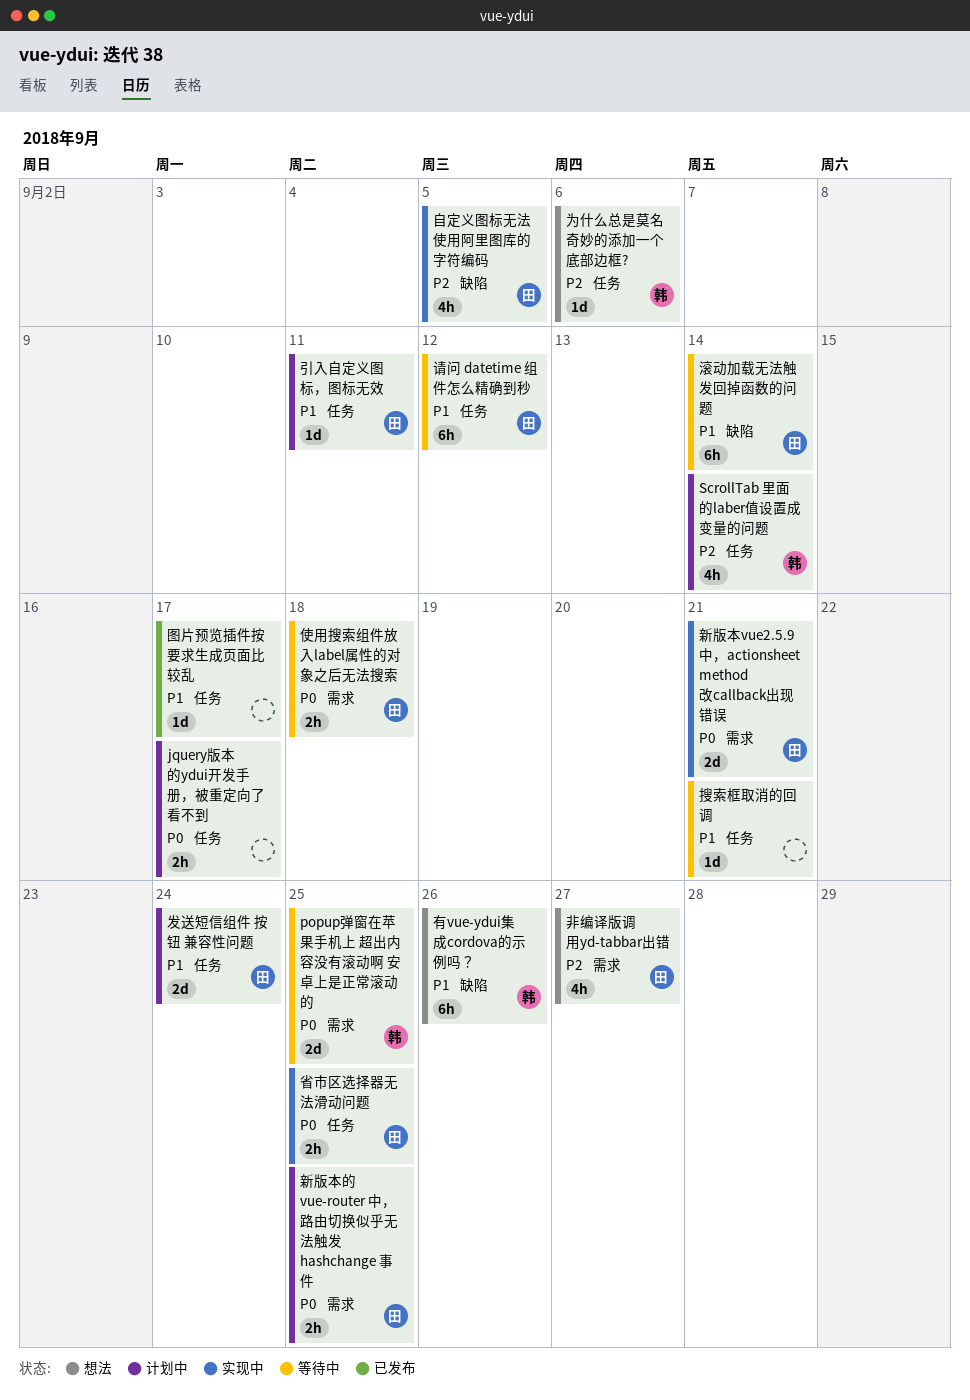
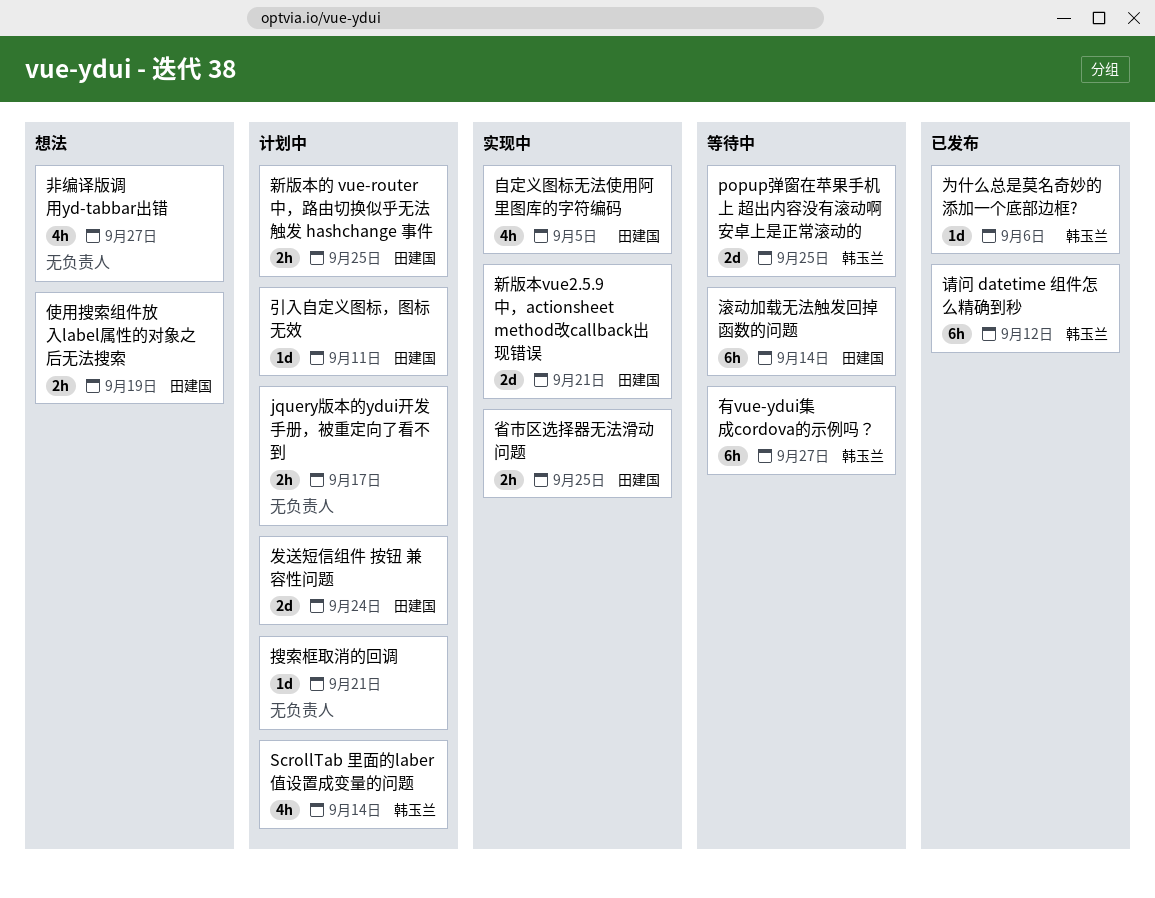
为什么总是莫名奇妙的添加一个底部边框?, status: 想法 -> 已发布
使用搜索组件放入label属性的对象之后无法搜索, status: 等待中 -> 想法
使用搜索组件放入label属性的对象之后无法搜索, due: Sep 18 -> Sep 19
图片预览插件按要求生成页面比较乱: present -> none
搜索框取消的回调, status: 等待中 -> 计划中
有vue-ydui集成cordova的示例吗？, status: 想法 -> 等待中
有vue-ydui集成cordova的示例吗？, due: Sep 26 -> Sep 27
请问 datetime 组件怎么精确到秒, status: 等待中 -> 已发布
请问 datetime 组件怎么精确到秒, owner: 田建国 -> 韩玉兰
非编译版调用yd-tabbar出错, owner: 田建国 -> none

